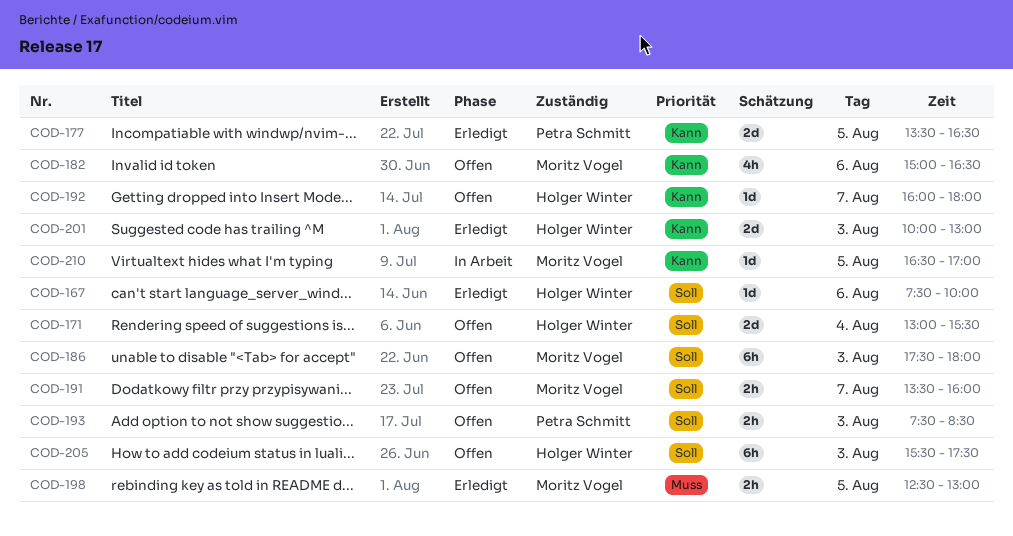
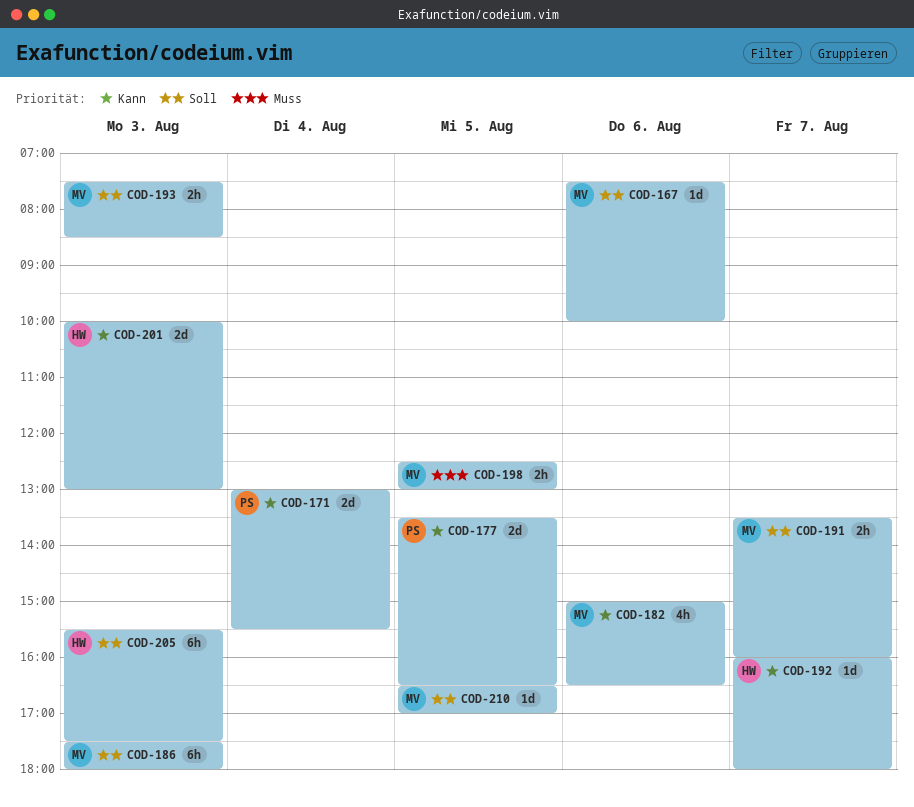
COD-167, owner: Holger Winter -> Moritz Vogel
COD-171, owner: Holger Winter -> Petra Schmitt
COD-171, priority: Soll -> Kann
COD-193, owner: Petra Schmitt -> Moritz Vogel
COD-210, priority: Kann -> Soll

